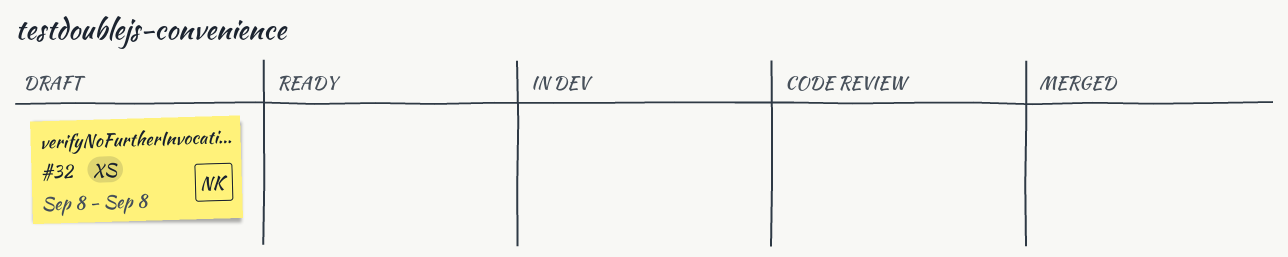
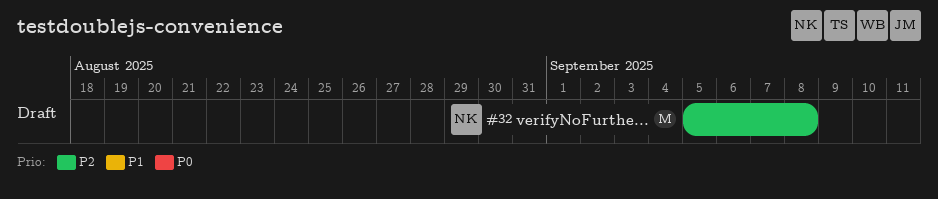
#32, estimate: XS -> M
#32, start: Sep 8 -> Sep 5

